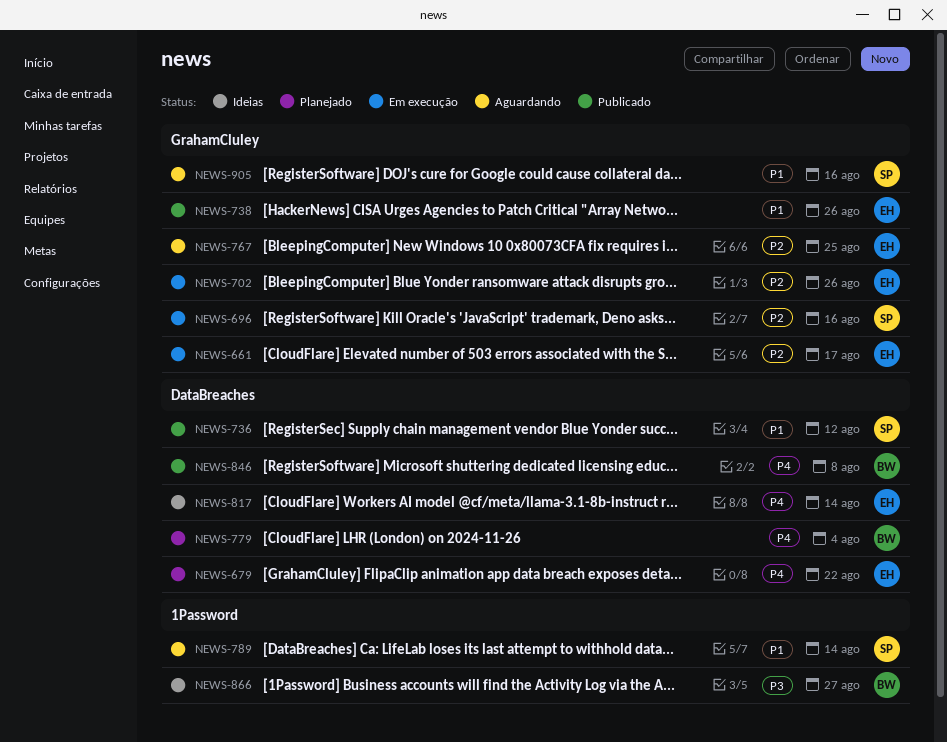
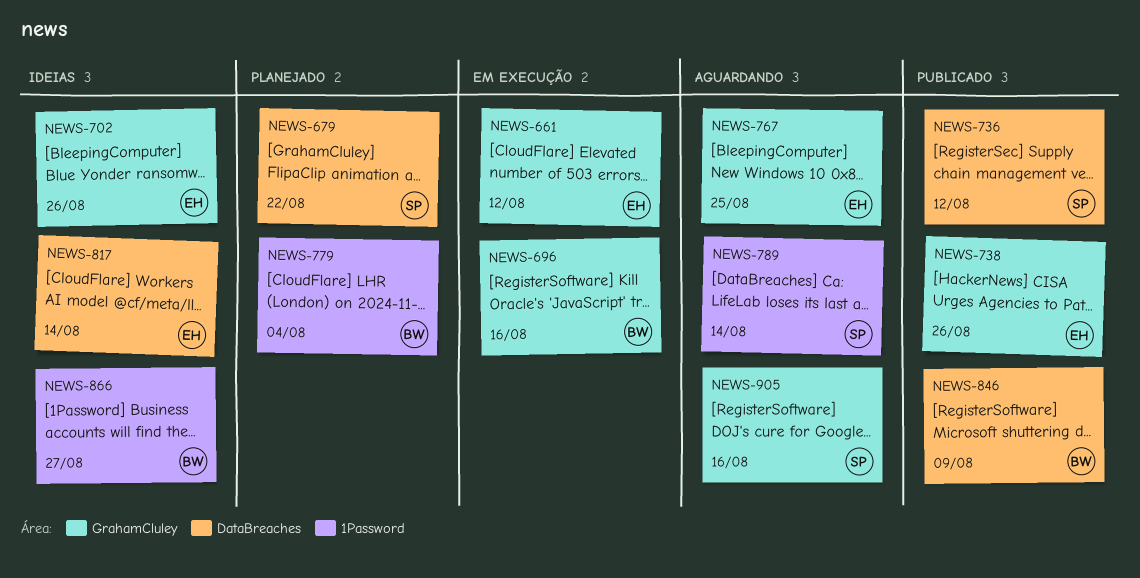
NEWS-661, due: Aug 17 -> Aug 12
NEWS-679, owner: EH -> SP
NEWS-696, owner: SP -> BW
NEWS-702, status: Em execução -> Ideias
NEWS-779, label: DataBreaches -> 1Password
NEWS-846, due: Aug 8 -> Aug 9

